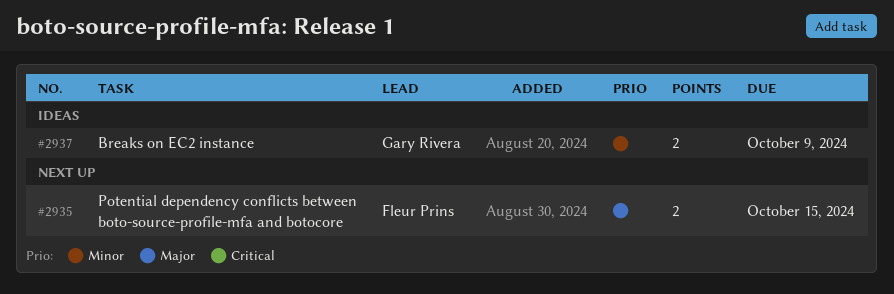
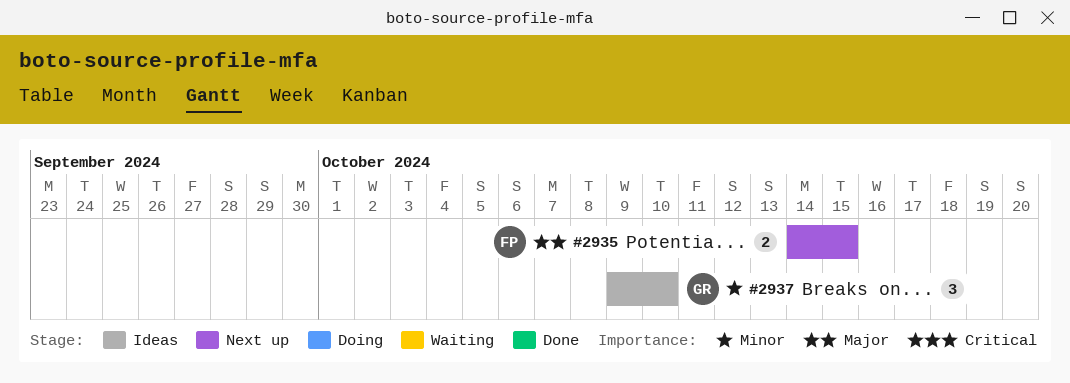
#2937, estimate: 2 -> 3
#2937, due: Oct 9 -> Oct 10

